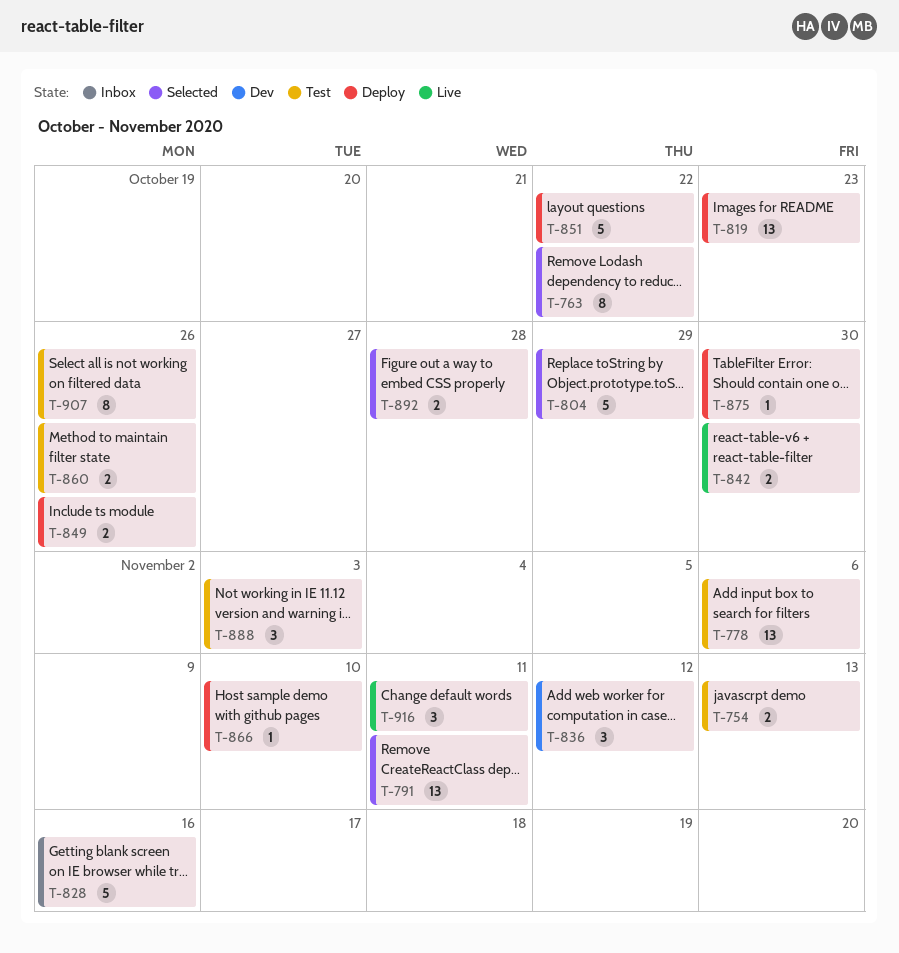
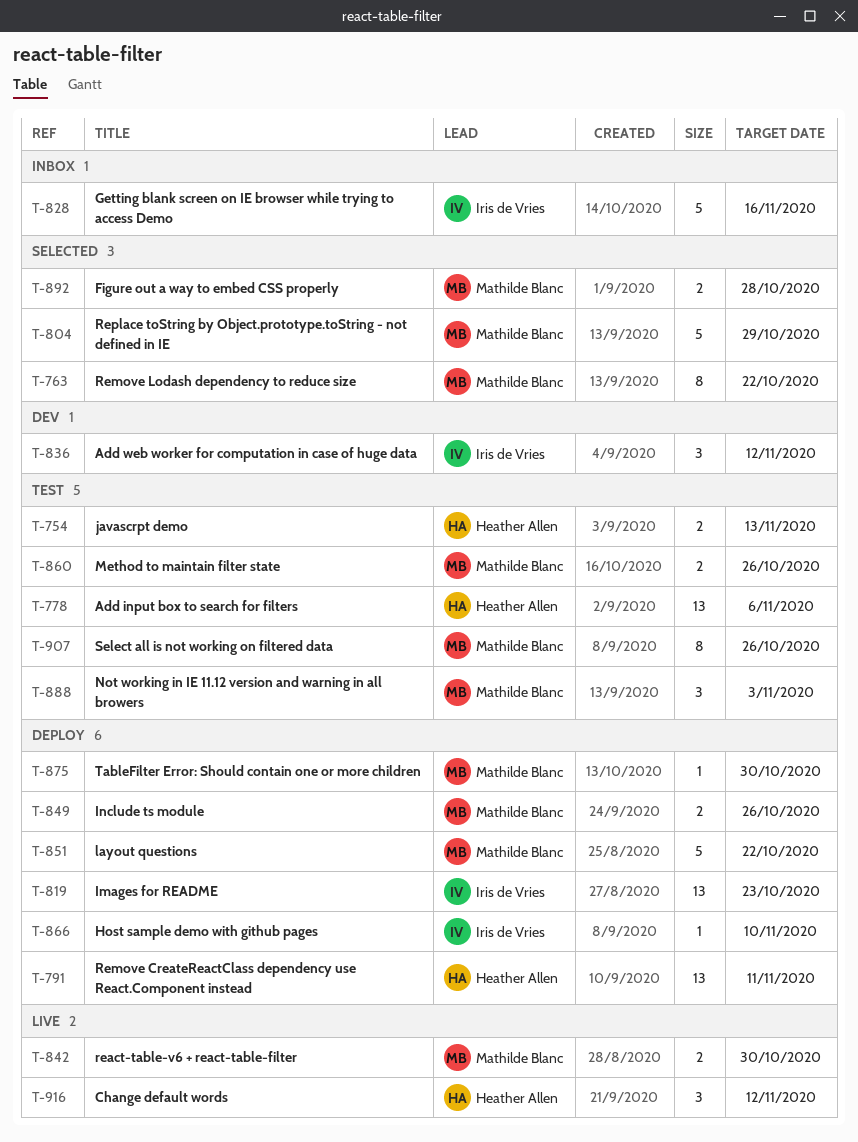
T-791, status: Selected -> Deploy
T-916, due: Nov 11 -> Nov 12

